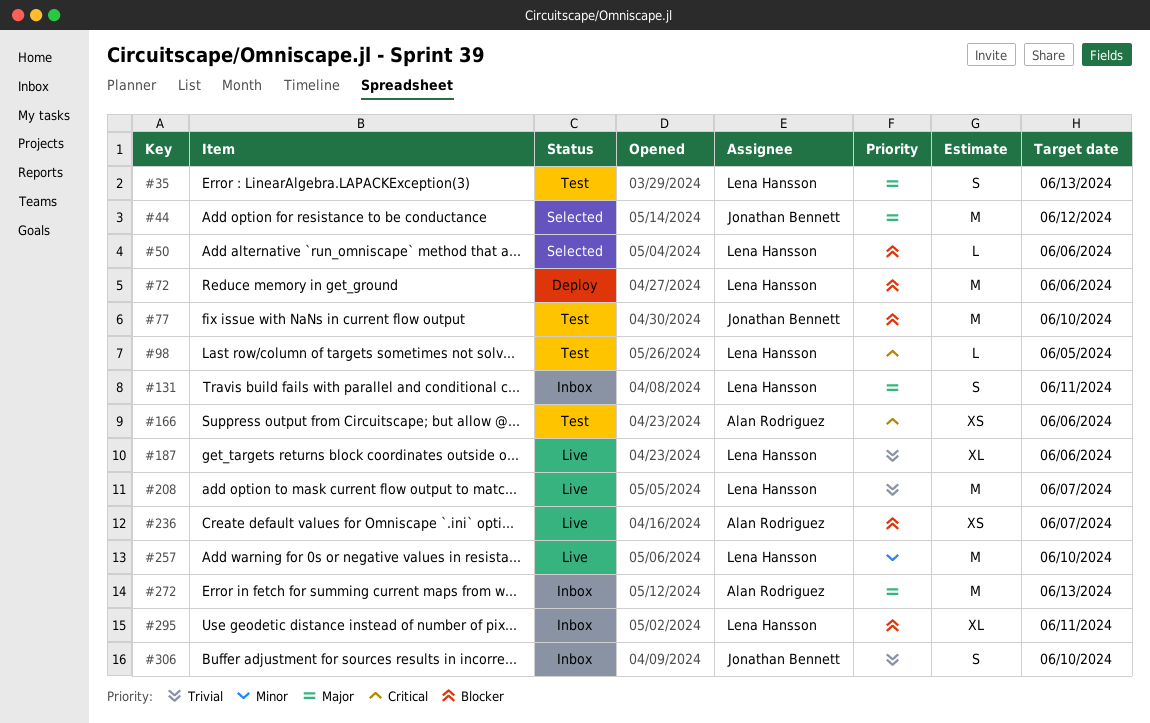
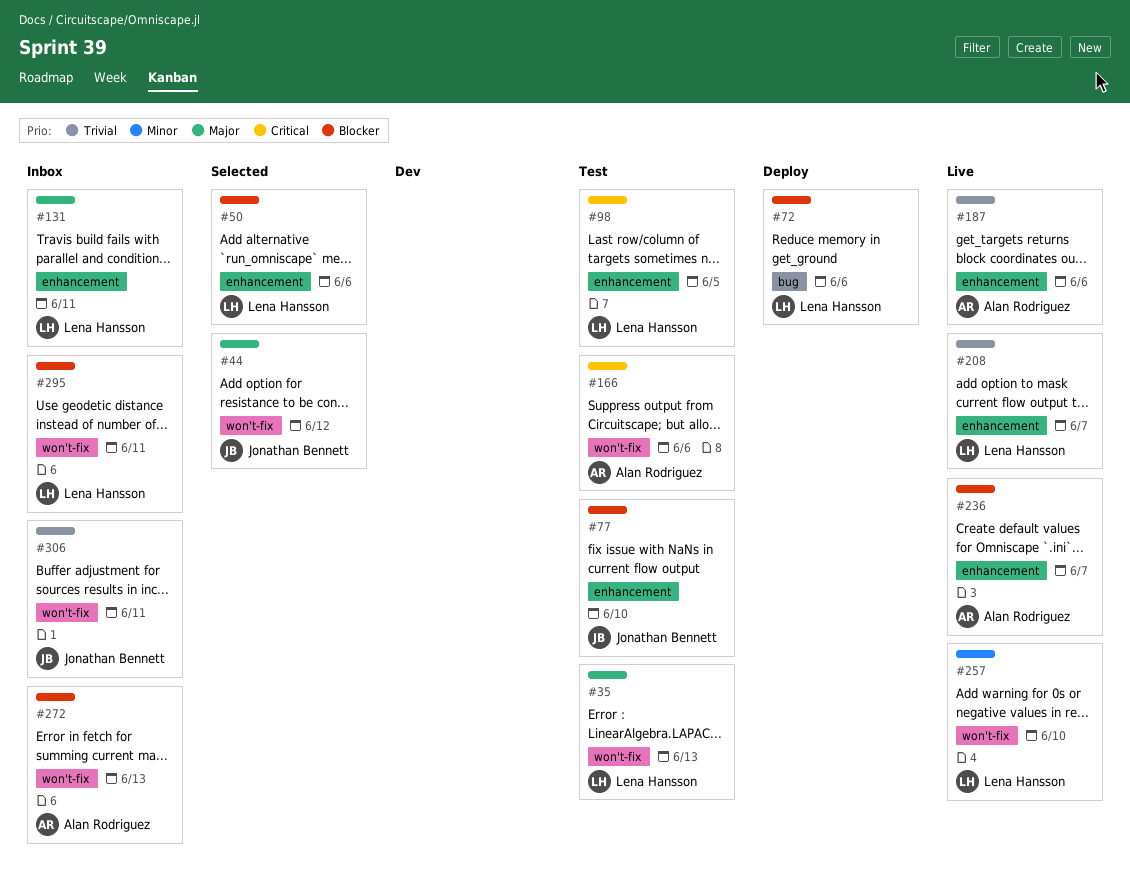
#187, owner: Lena Hansson -> Alan Rodriguez
#272, priority: Major -> Blocker
#306, due: Jun 10 -> Jun 11

